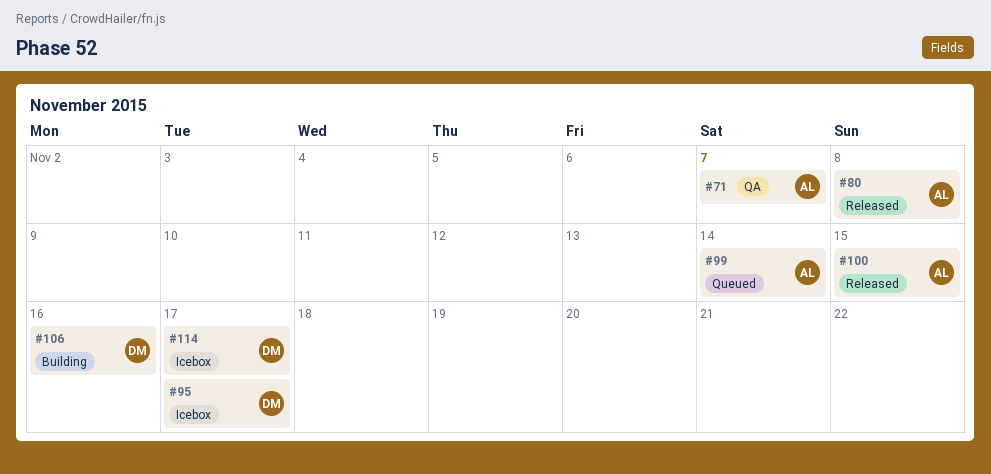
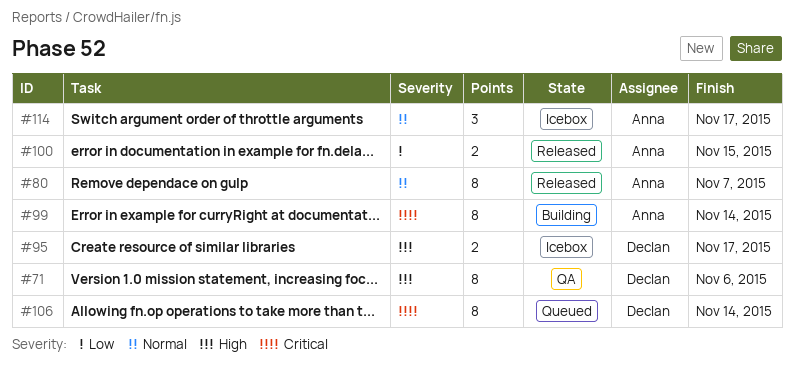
#71, owner: Anna -> Declan
#71, due: Nov 7 -> Nov 6
#80, due: Nov 8 -> Nov 7
#99, status: Queued -> Building
#106, status: Building -> Queued
#106, due: Nov 16 -> Nov 14
#114, owner: Declan -> Anna

